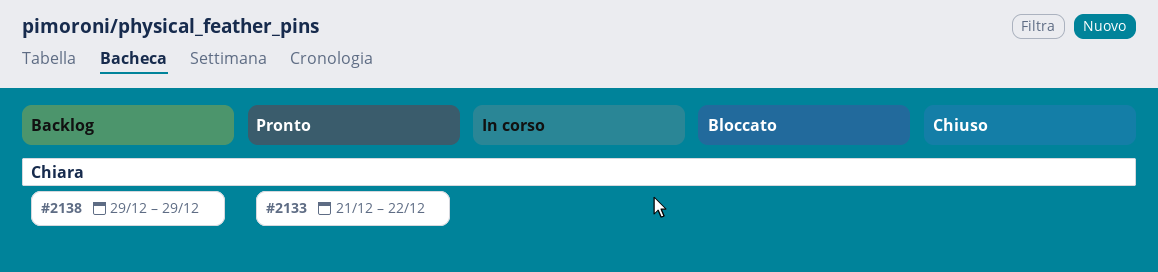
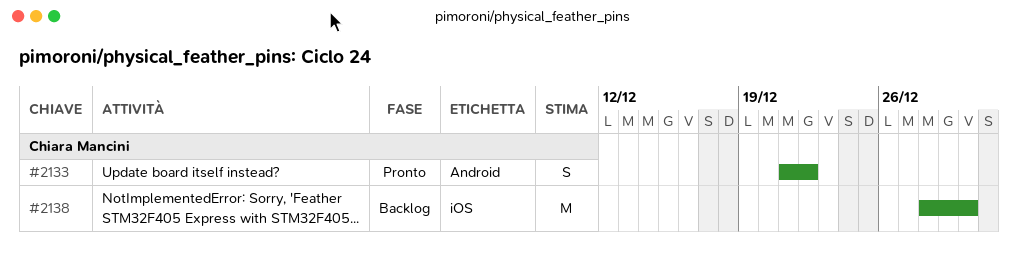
#2138, start: Dec 29 -> Dec 28
#2138, due: Dec 29 -> Dec 30

